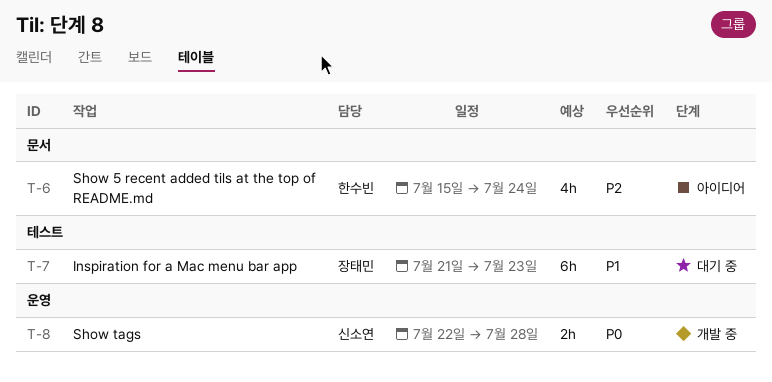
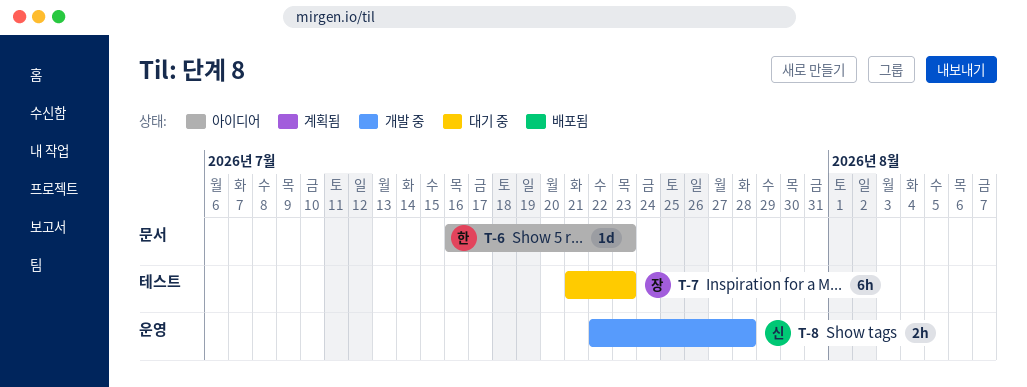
T-6, estimate: 4h -> 1d
T-6, start: Jul 15 -> Jul 16
T-6, due: Jul 24 -> Jul 23

